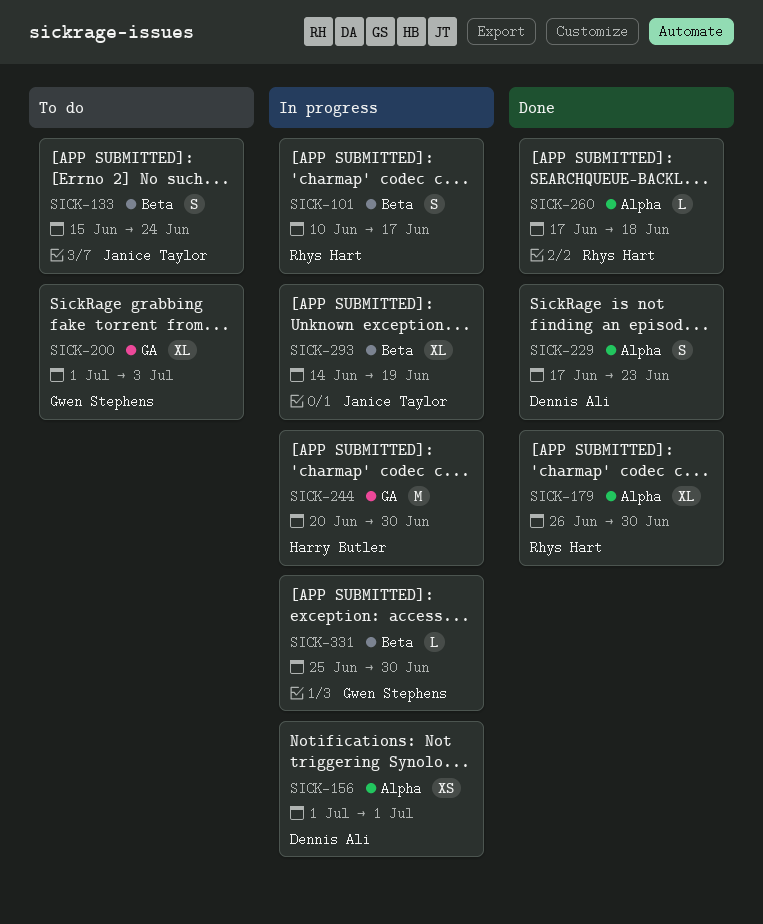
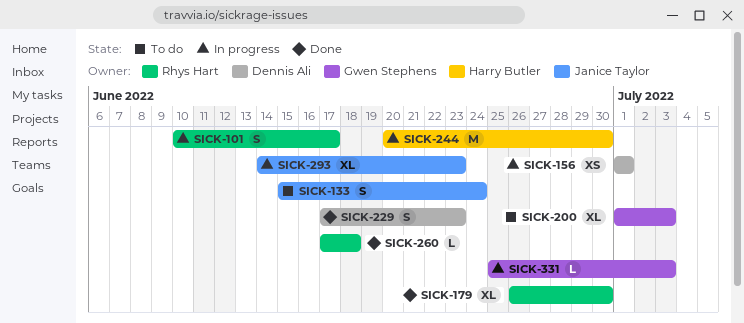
SICK-293, due: Jun 19 -> Jun 23
SICK-331, due: Jun 30 -> Jul 3

